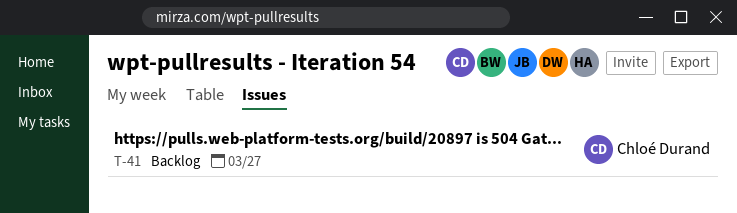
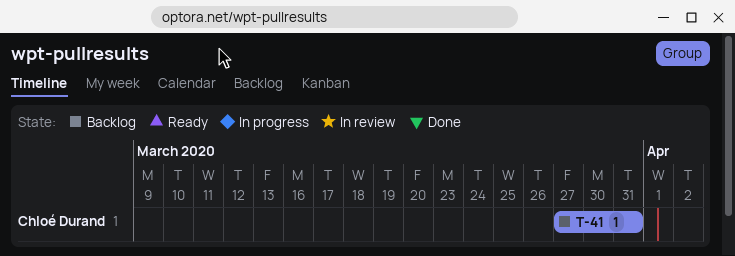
T-41, due: Mar 27 -> Mar 31

